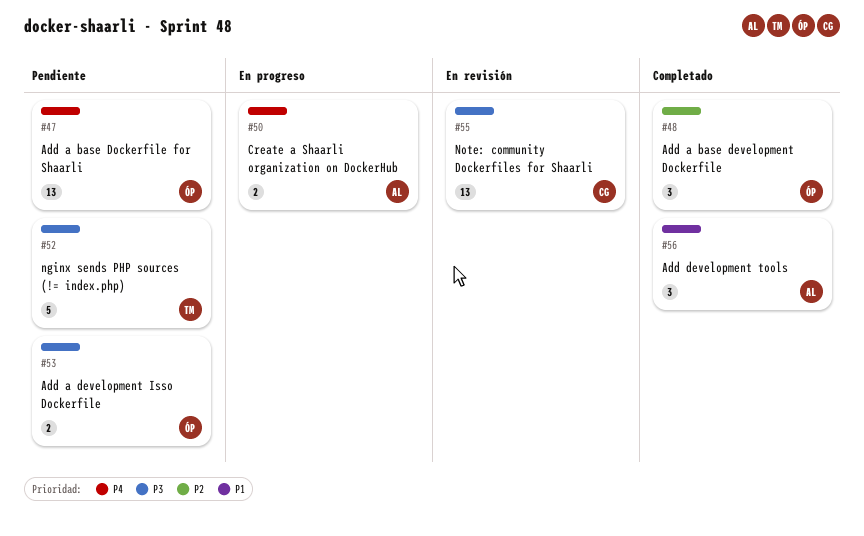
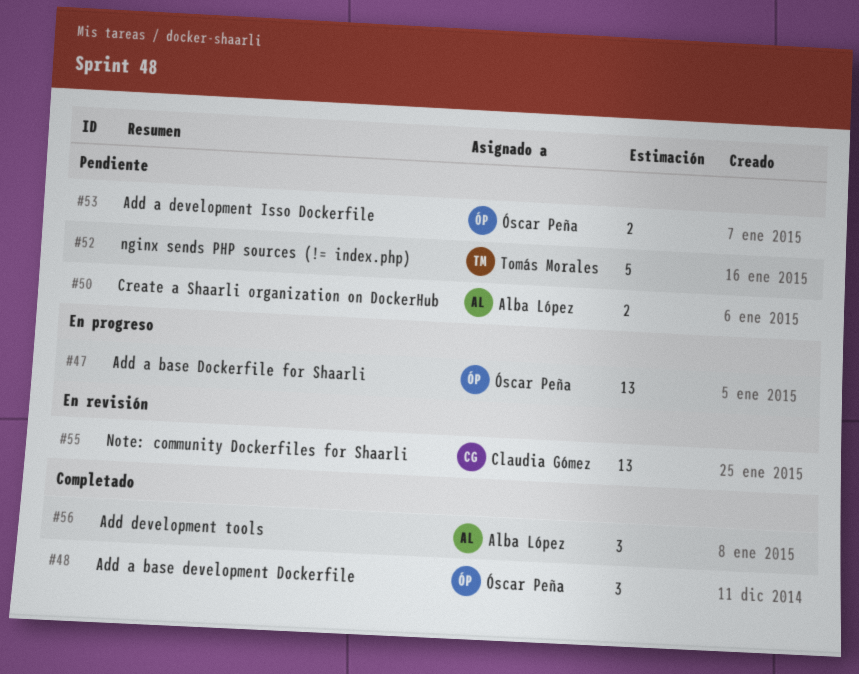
#47, status: Pendiente -> En progreso
#50, status: En progreso -> Pendiente

